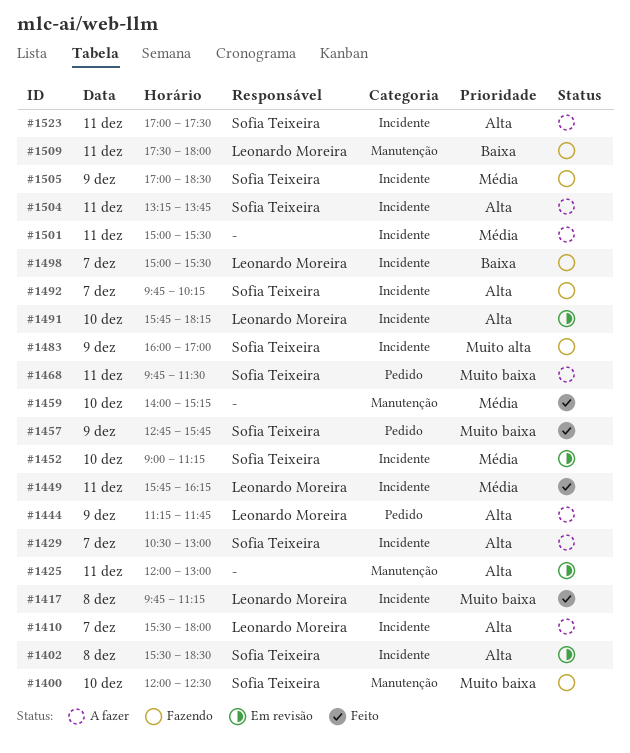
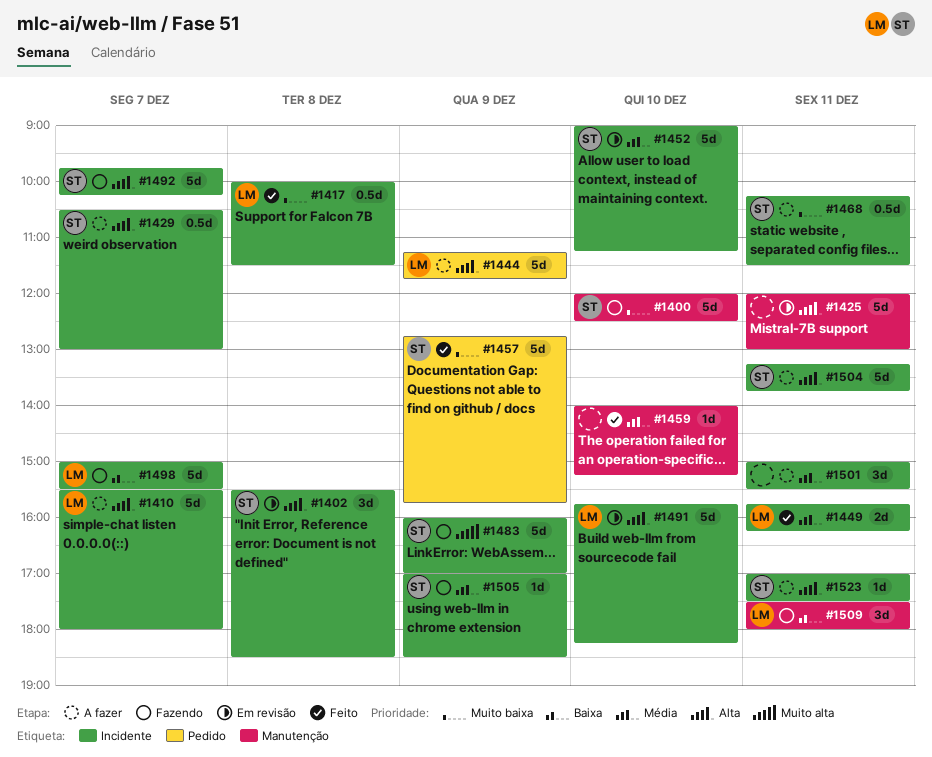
#1417, begins: 09:45 -> 10:00
#1417, ends: 11:15 -> 11:30
#1468, label: Pedido -> Incidente
#1468, begins: 09:45 -> 10:15

